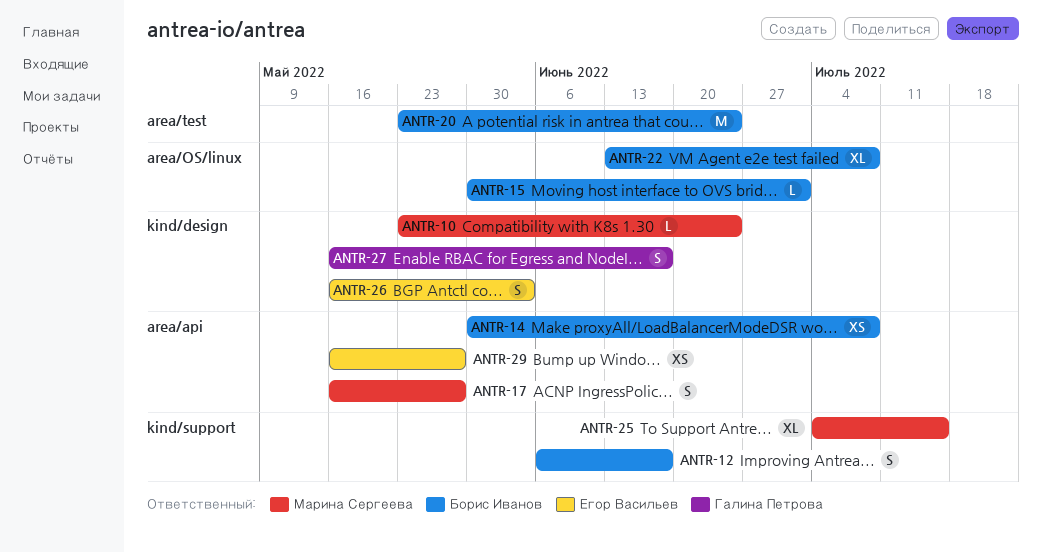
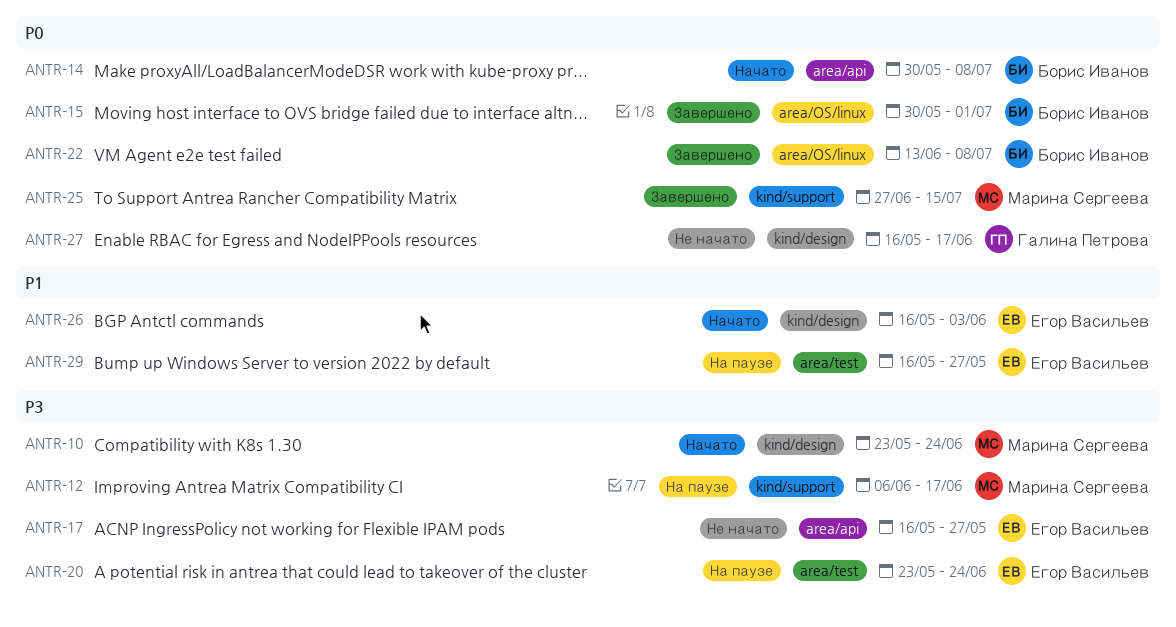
ANTR-12, owner: Борис Иванов -> Марина Сергеева
ANTR-17, owner: Марина Сергеева -> Егор Васильев
ANTR-20, owner: Борис Иванов -> Егор Васильев
ANTR-25, start: Jul 4 -> Jun 27
ANTR-29, label: area/api -> area/test

